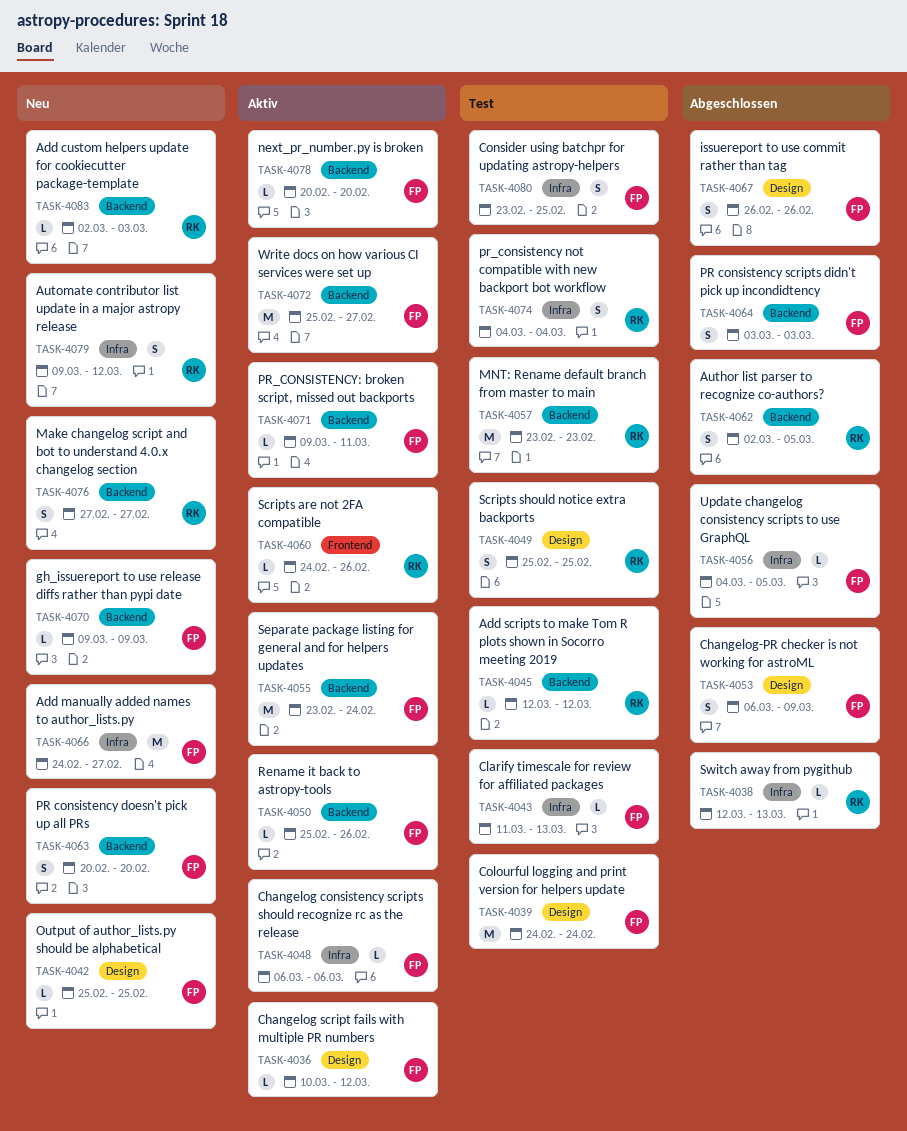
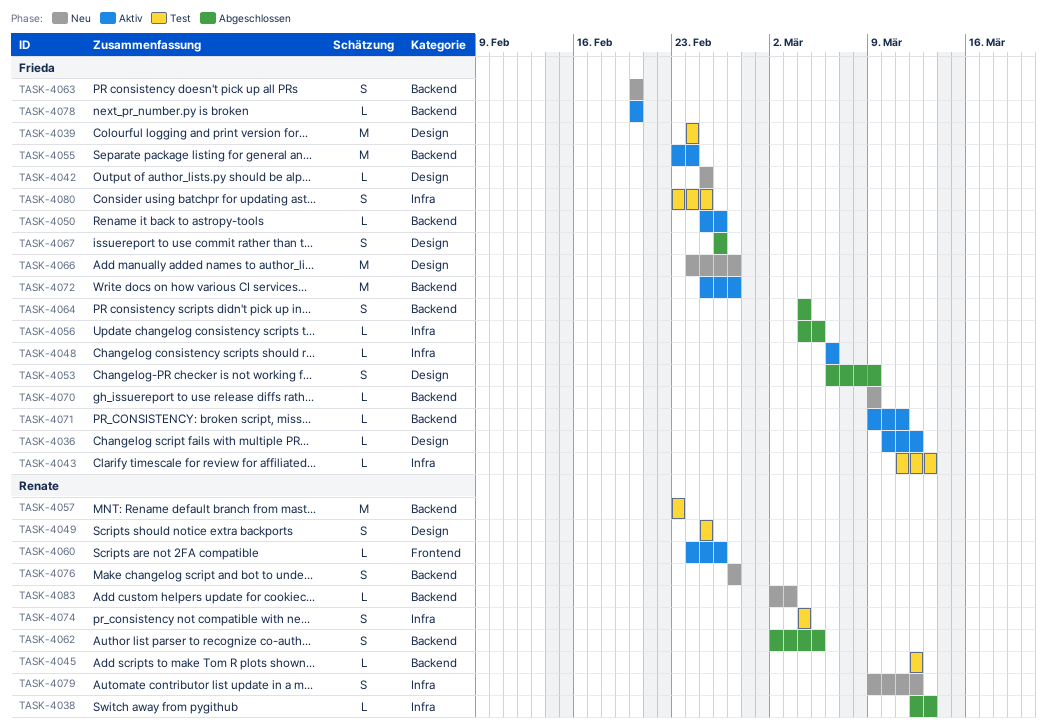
TASK-4064, start: Mar 3 -> Mar 4
TASK-4064, due: Mar 3 -> Mar 4
TASK-4066, label: Infra -> Design

